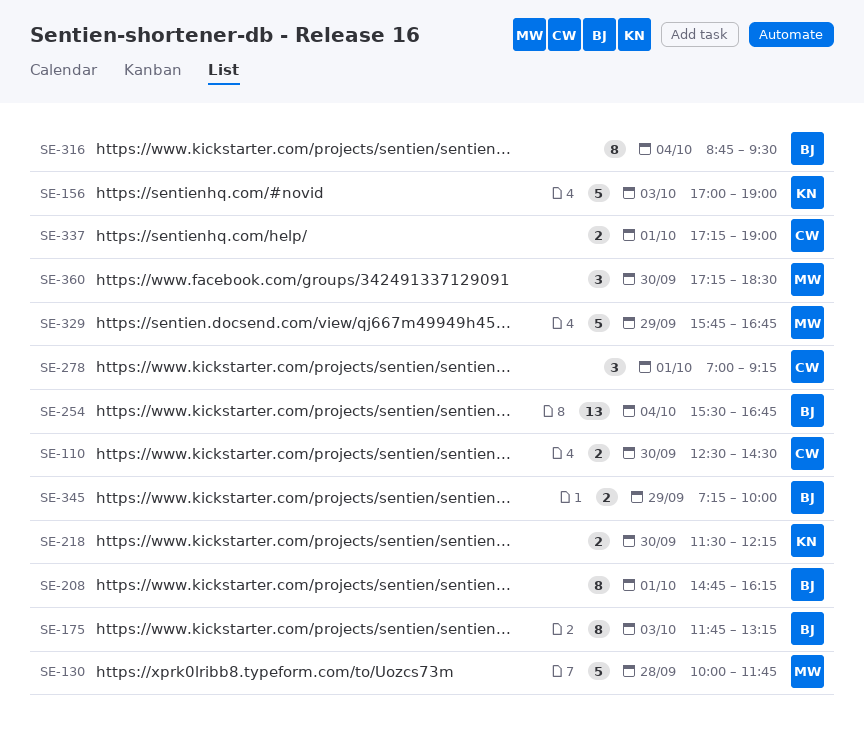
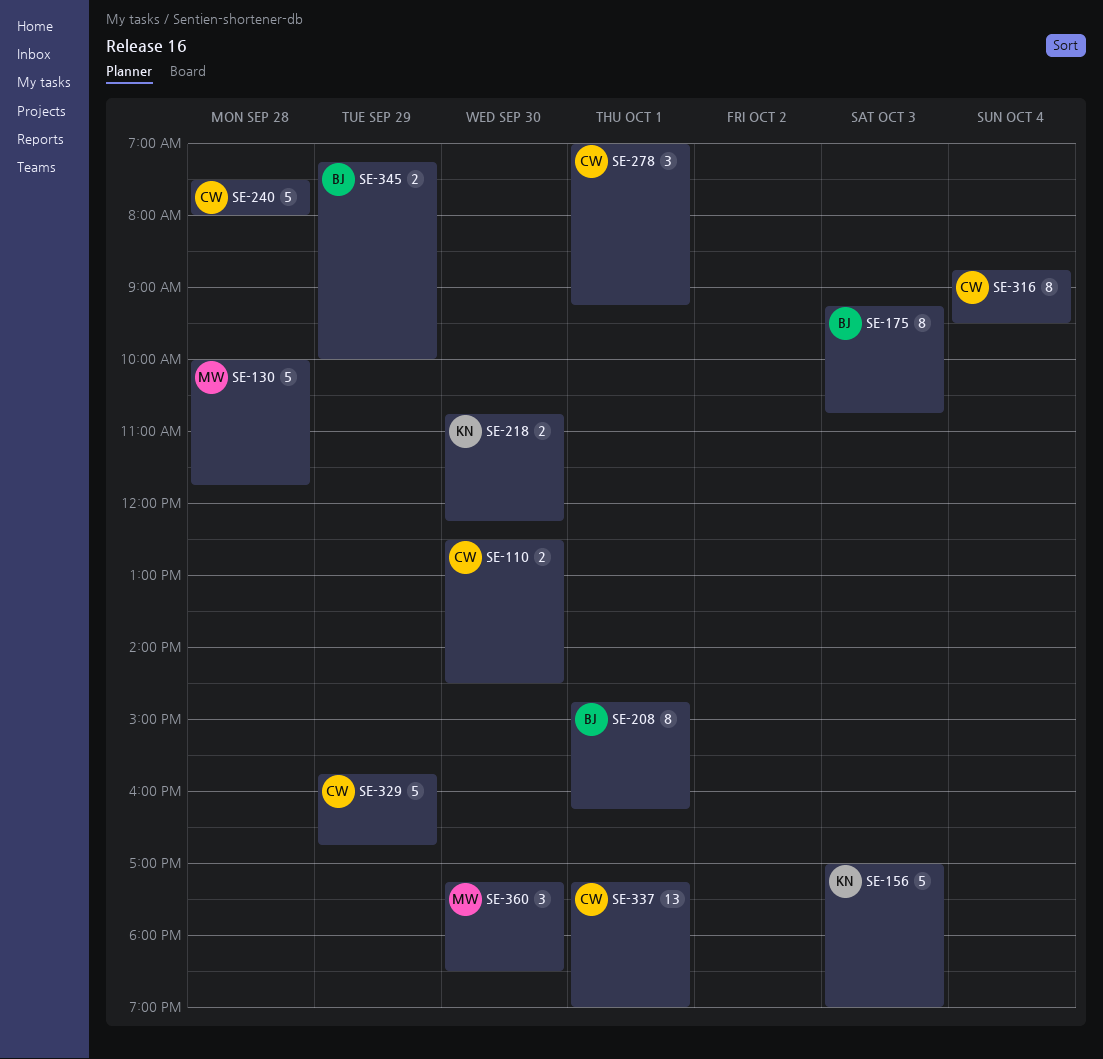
SE-175, begins: 11:45 -> 09:15
SE-175, ends: 13:15 -> 10:45
SE-218, begins: 11:30 -> 10:45
SE-240: none -> present
SE-254: present -> none
SE-316, owner: BJ -> CW
SE-329, owner: MW -> CW
SE-337, estimate: 2 -> 13

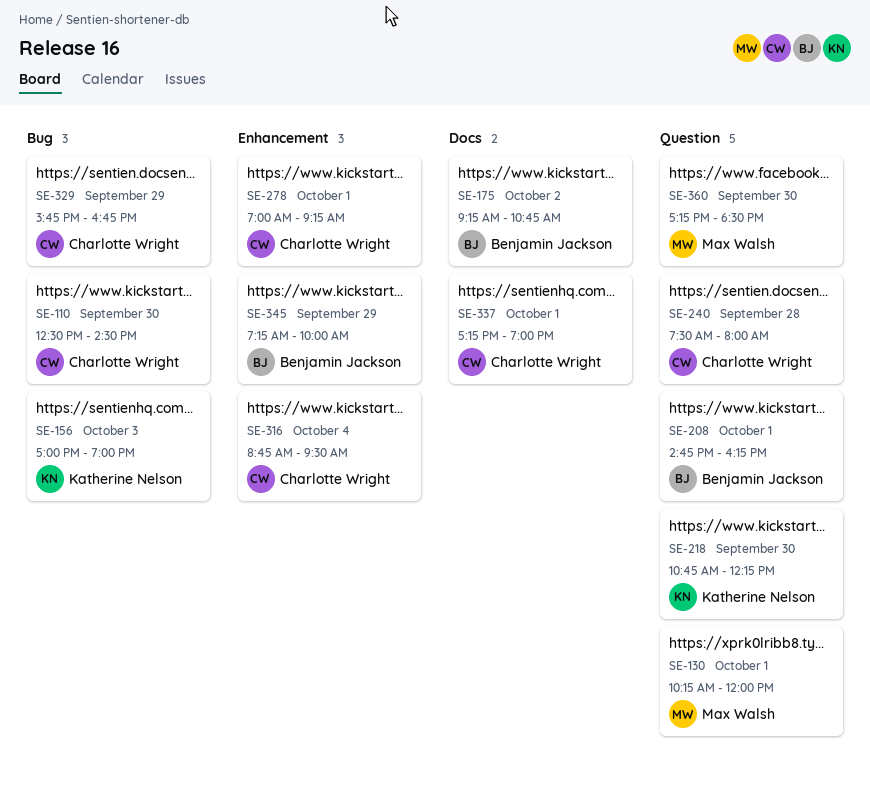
SE-130, day: Sep 28 -> Oct 1
SE-130, begins: 10:00 -> 10:15
SE-130, ends: 11:45 -> 12:00
SE-175, day: Oct 3 -> Oct 2

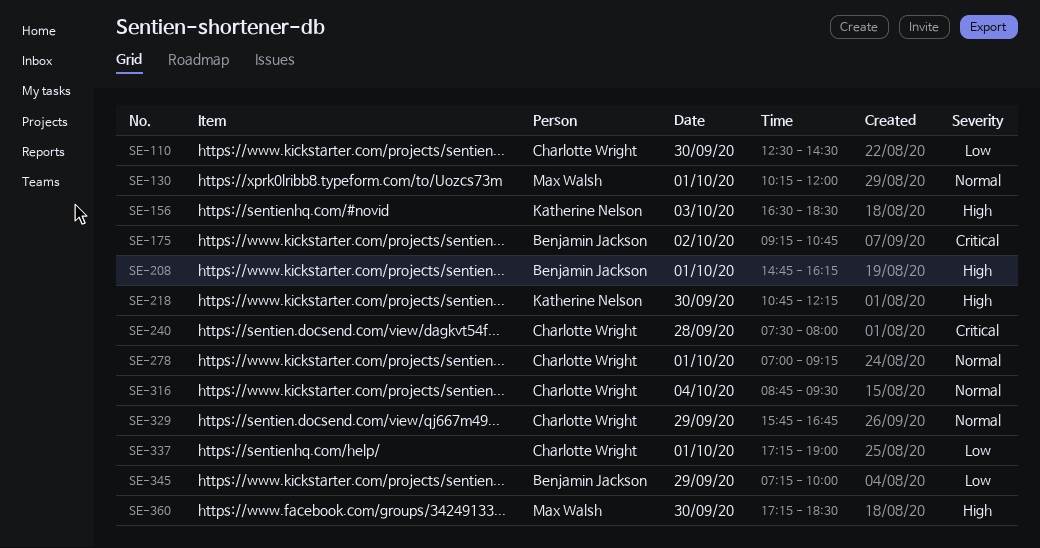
SE-156, begins: 17:00 -> 16:30
SE-156, ends: 19:00 -> 18:30

